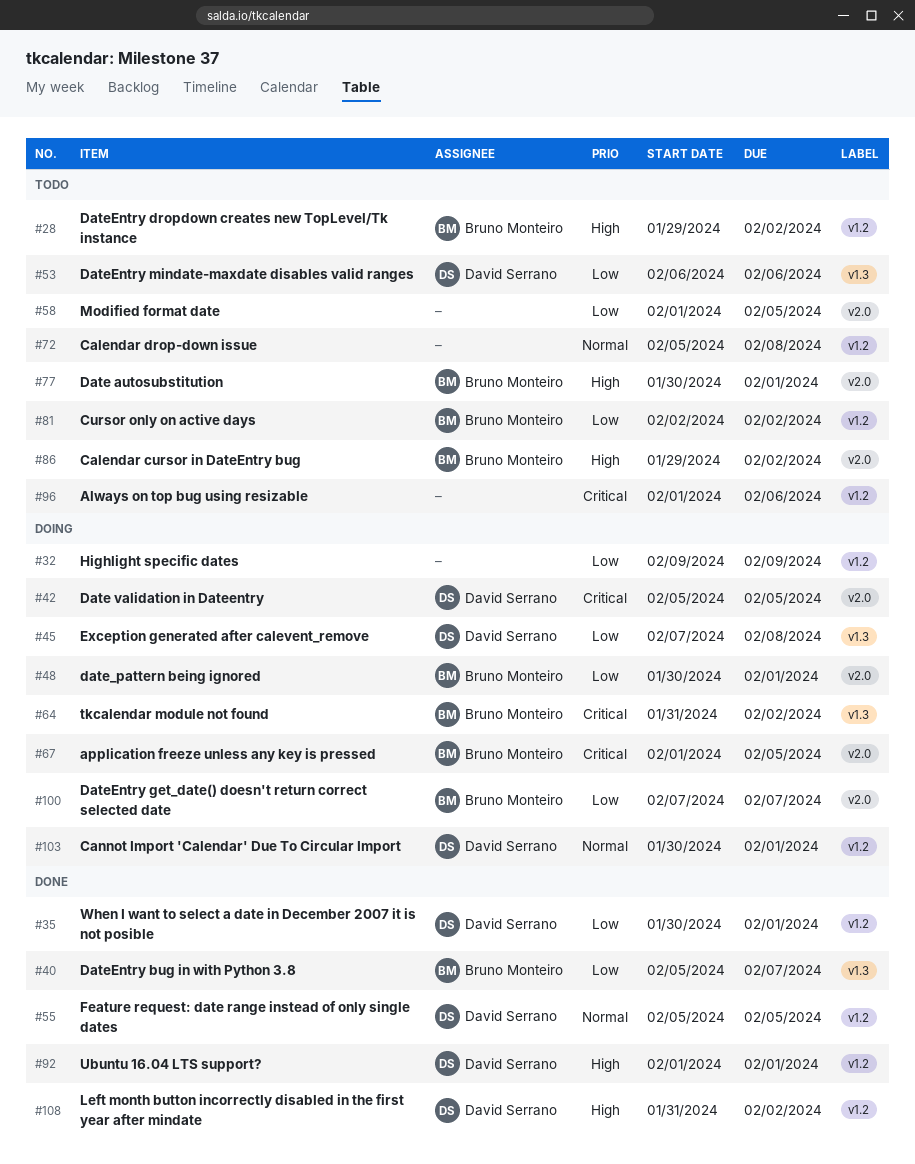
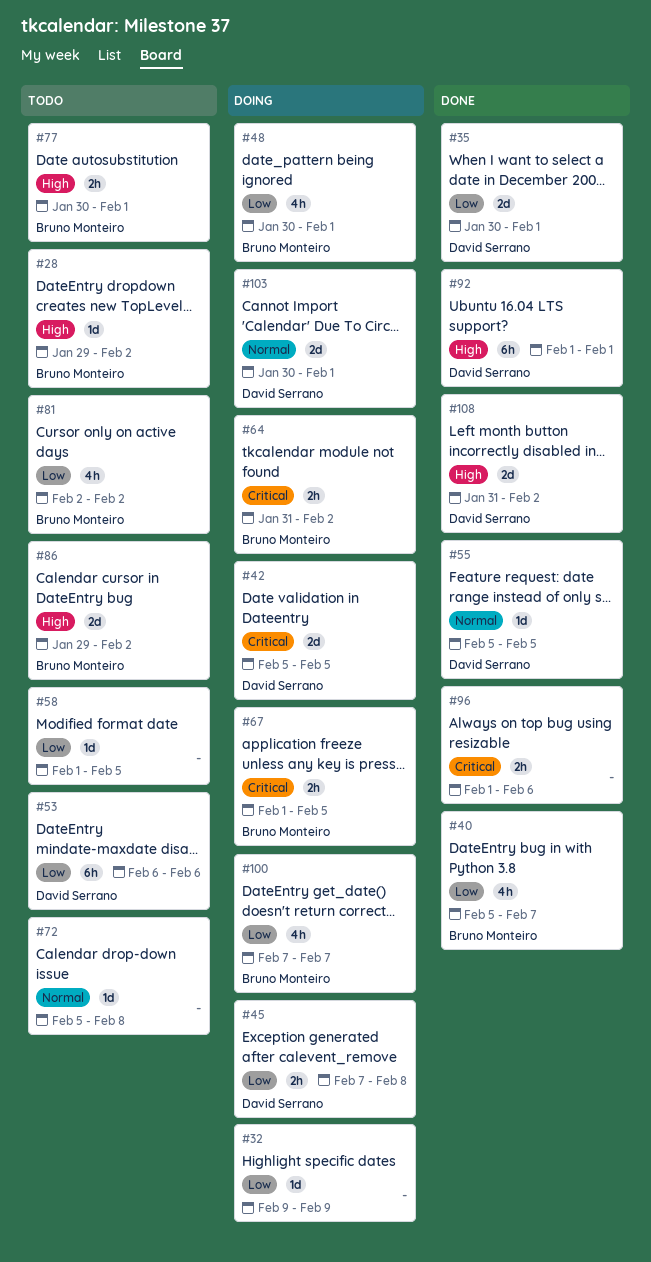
#96, status: Todo -> Done

